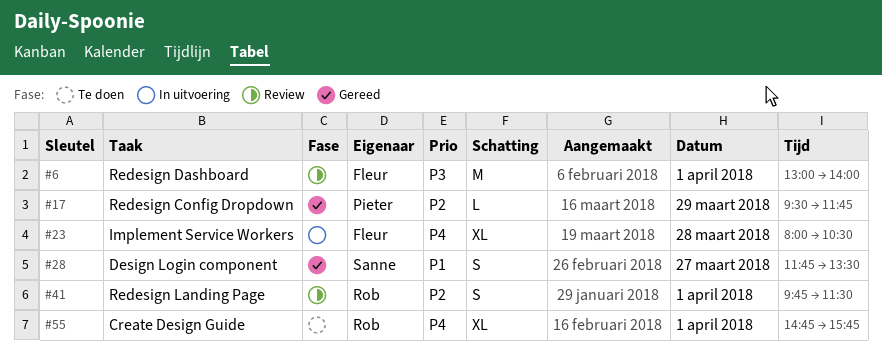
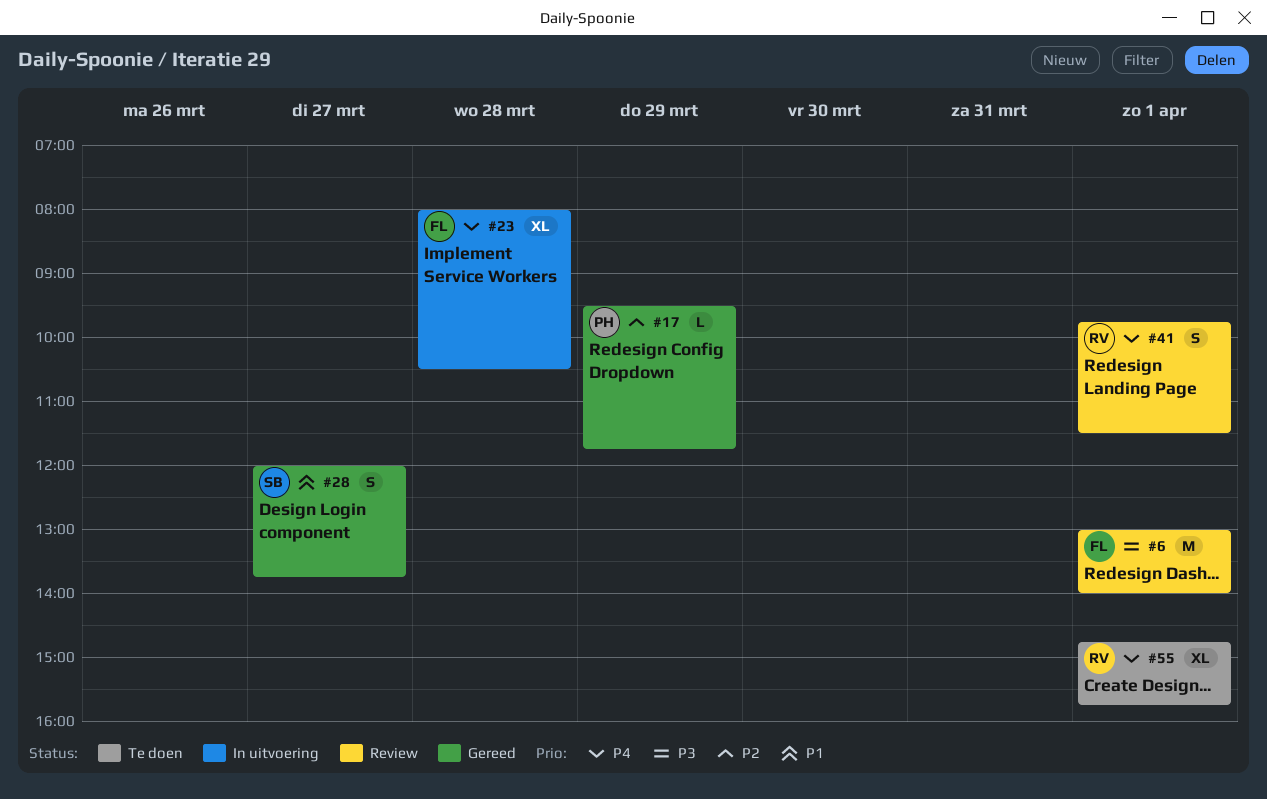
#28, begins: 11:45 -> 12:00
#28, ends: 13:30 -> 13:45
#41, priority: P2 -> P4

